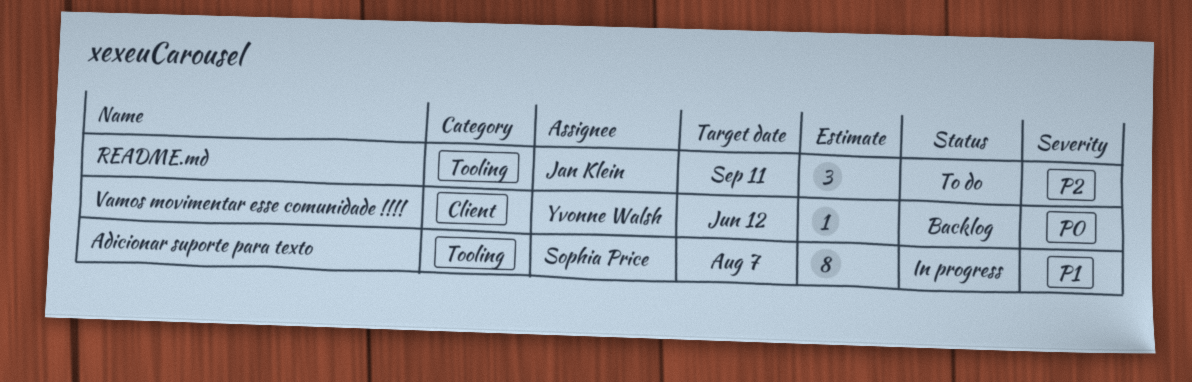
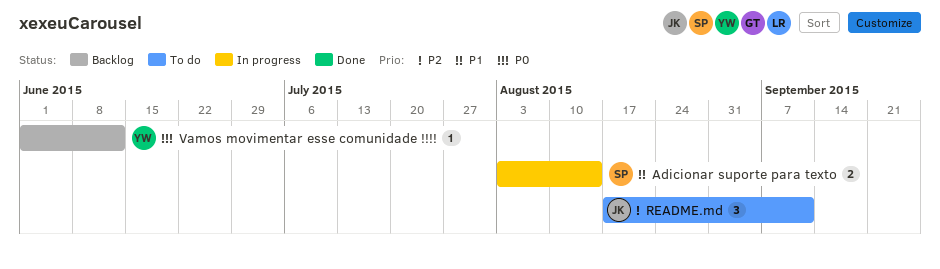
Adicionar suporte para texto, estimate: 8 -> 2
Adicionar suporte para texto, due: Aug 7 -> Aug 14

